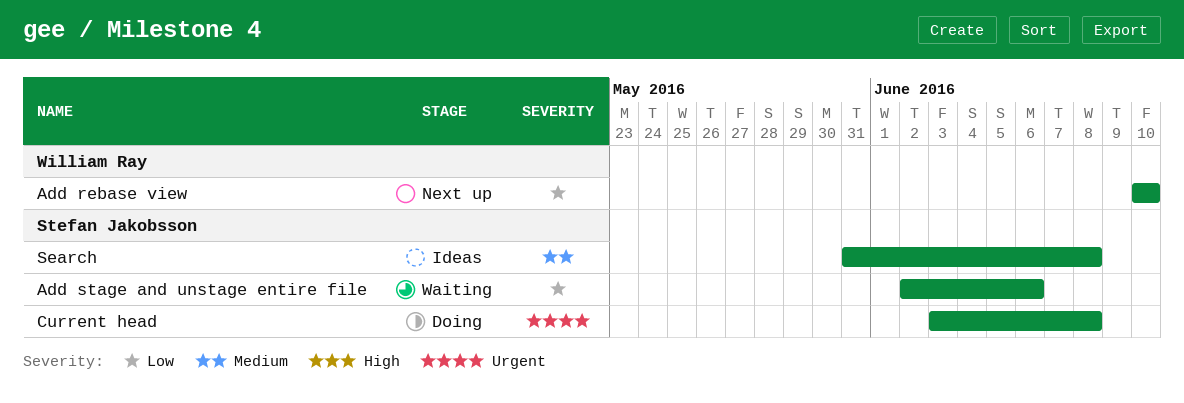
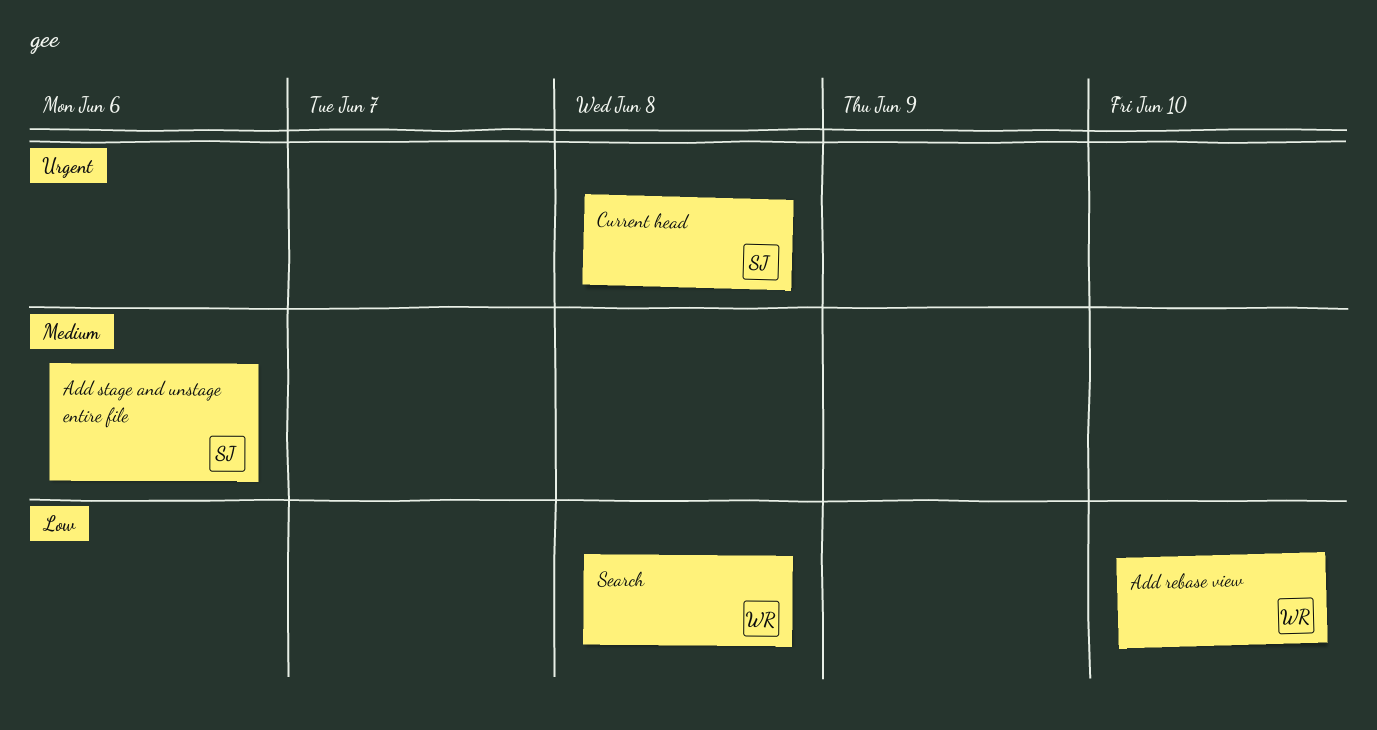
Add stage and unstage entire file, priority: Low -> Medium
Search, owner: Stefan Jakobsson -> William Ray
Search, priority: Medium -> Low

